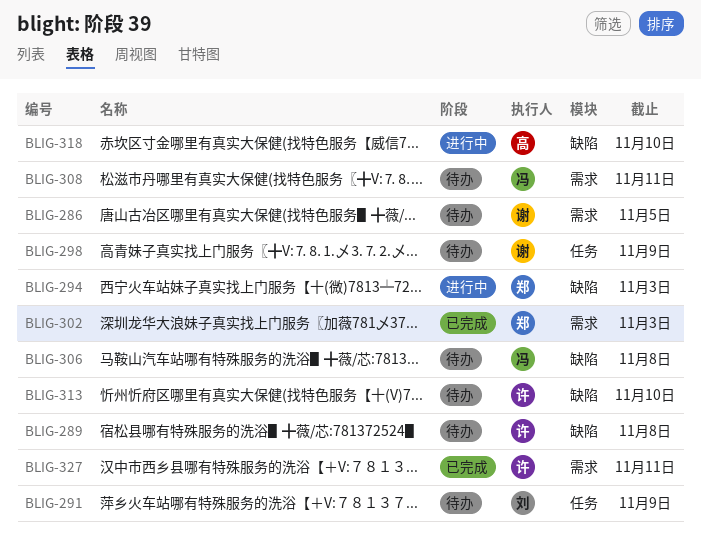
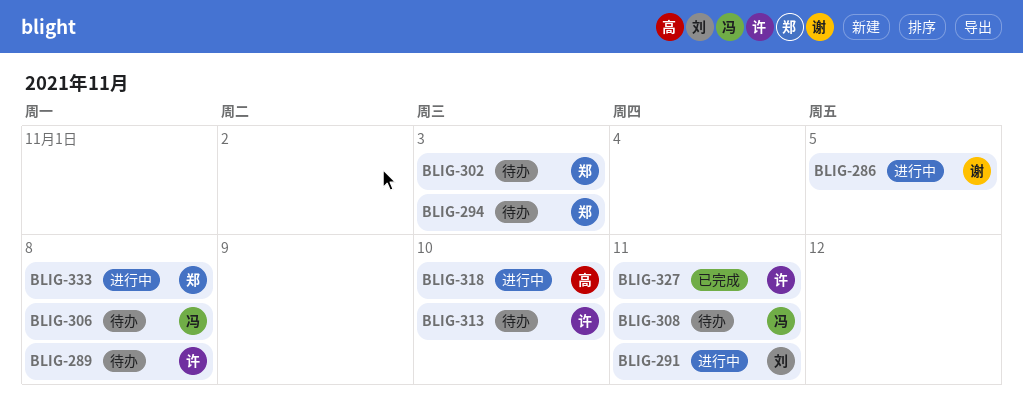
BLIG-286, status: 待办 -> 进行中
BLIG-291, status: 待办 -> 进行中
BLIG-291, due: Nov 9 -> Nov 11
BLIG-294, status: 进行中 -> 待办
BLIG-298: present -> none
BLIG-302, status: 已完成 -> 待办
BLIG-333: none -> present

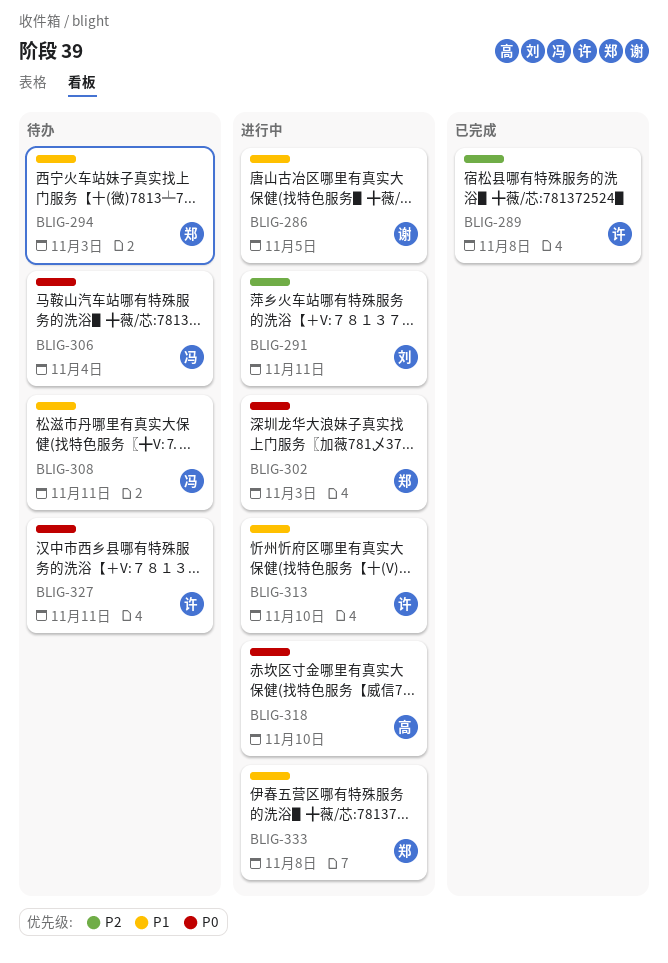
BLIG-289, status: 待办 -> 已完成
BLIG-302, status: 待办 -> 进行中
BLIG-306, due: Nov 8 -> Nov 4
BLIG-313, status: 待办 -> 进行中
BLIG-327, status: 已完成 -> 待办

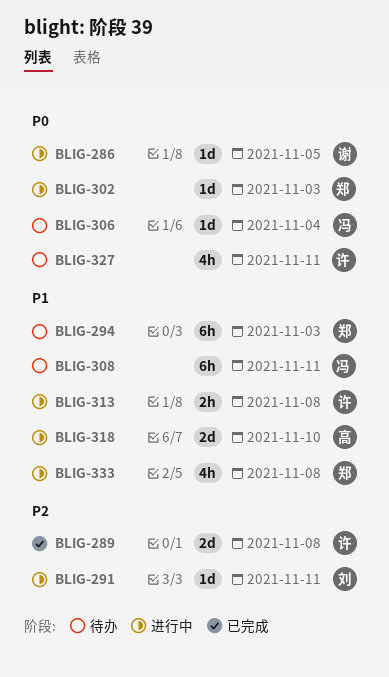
BLIG-286, priority: P1 -> P0
BLIG-313, due: Nov 10 -> Nov 8
BLIG-318, priority: P0 -> P1

